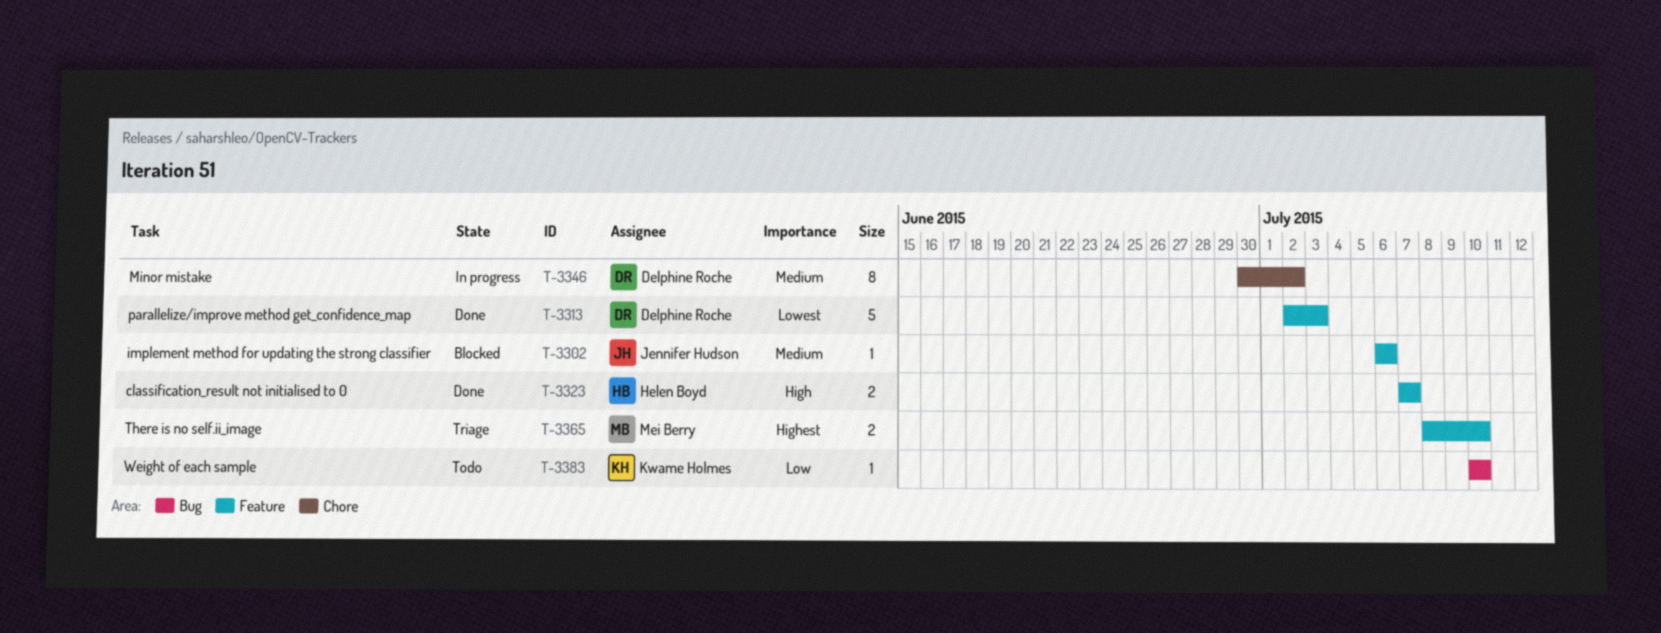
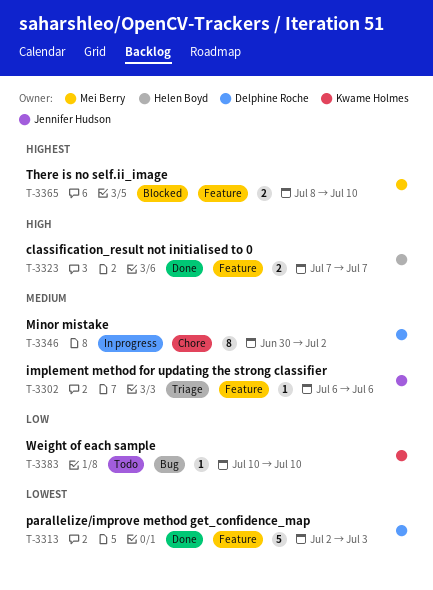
T-3302, status: Blocked -> Triage
T-3365, status: Triage -> Blocked

